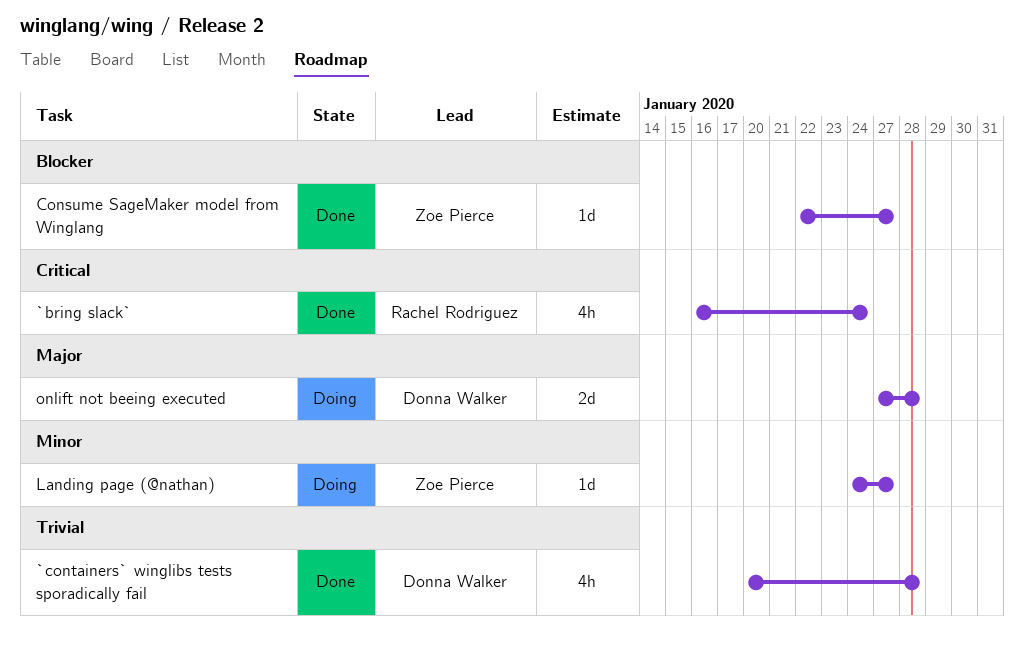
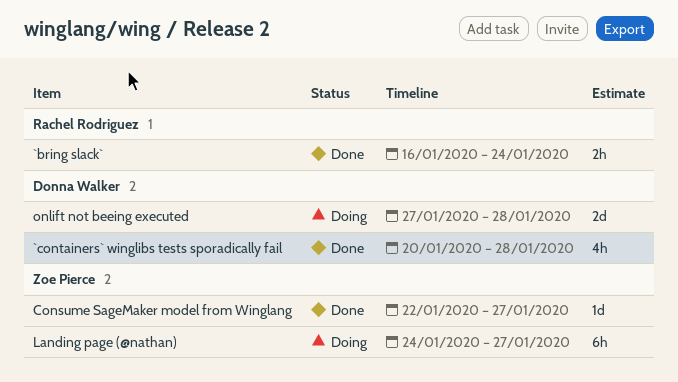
`bring slack`, estimate: 4h -> 2h
Landing page (@nathan), estimate: 1d -> 6h

